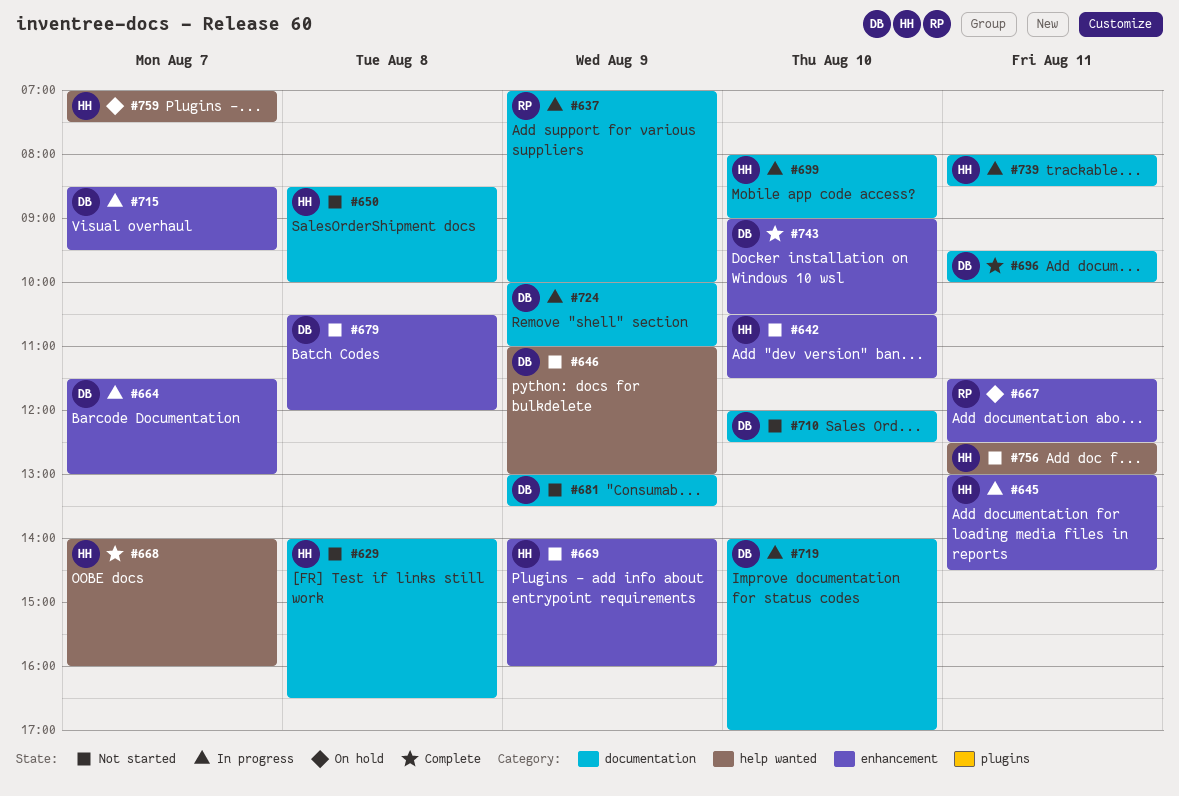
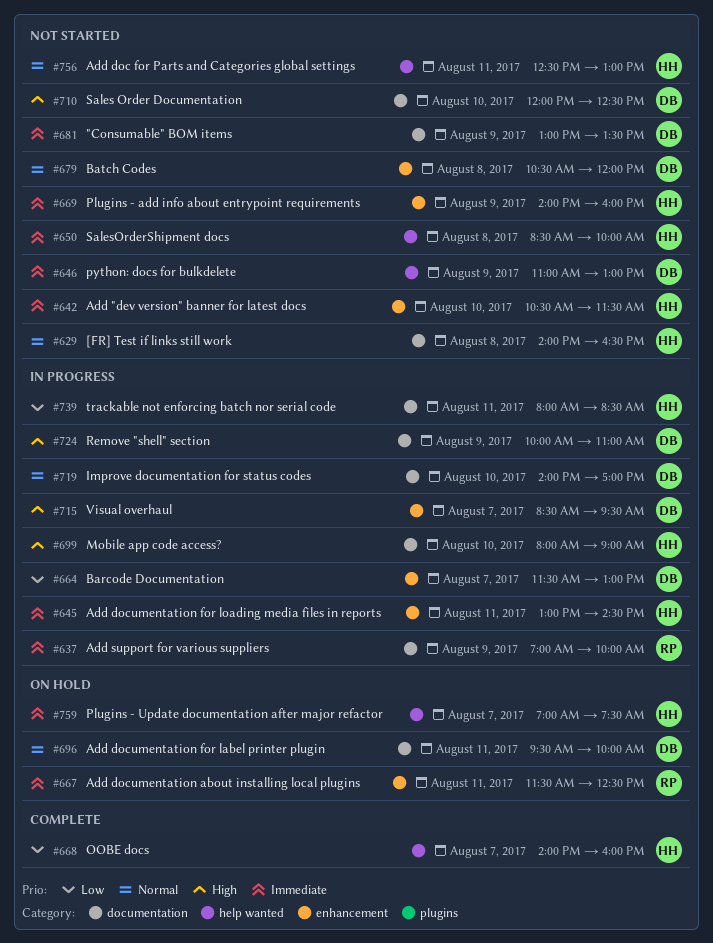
#650, label: documentation -> help wanted
#696, status: Complete -> On hold
#743: present -> none

